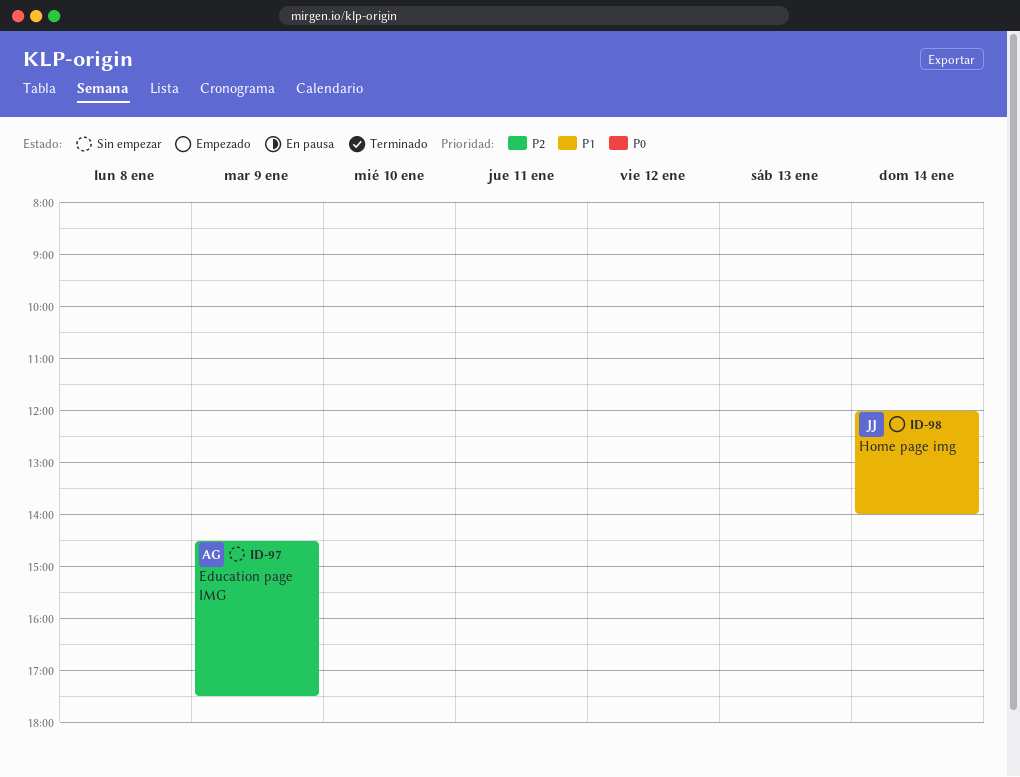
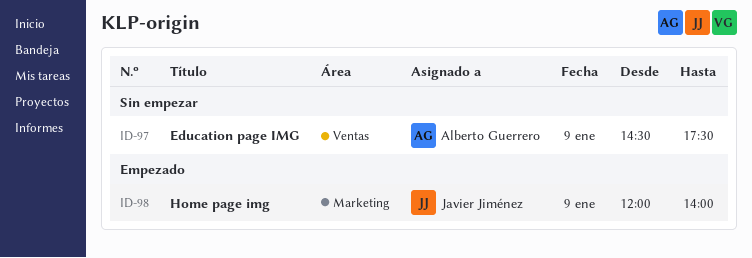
ID-98, day: Jan 14 -> Jan 9

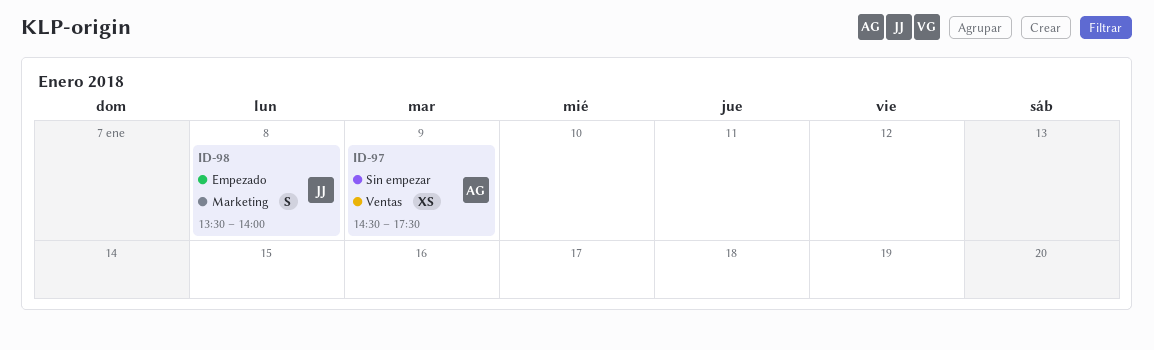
ID-98, day: Jan 9 -> Jan 8
ID-98, begins: 12:00 -> 13:30

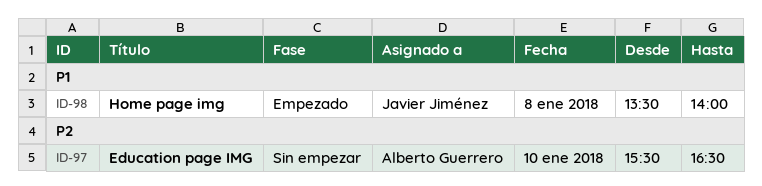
ID-97, day: Jan 9 -> Jan 10
ID-97, begins: 14:30 -> 15:30
ID-97, ends: 17:30 -> 16:30

